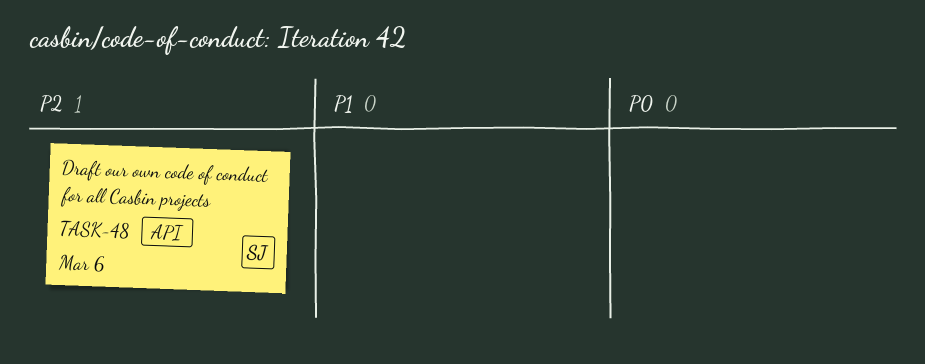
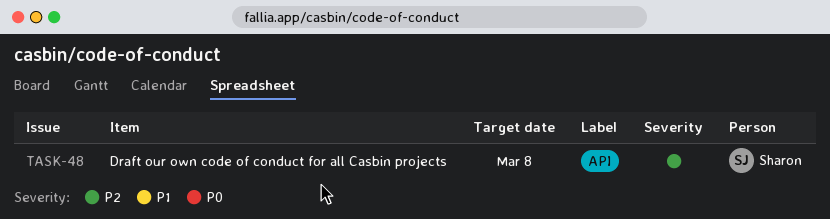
TASK-48, due: Mar 6 -> Mar 8

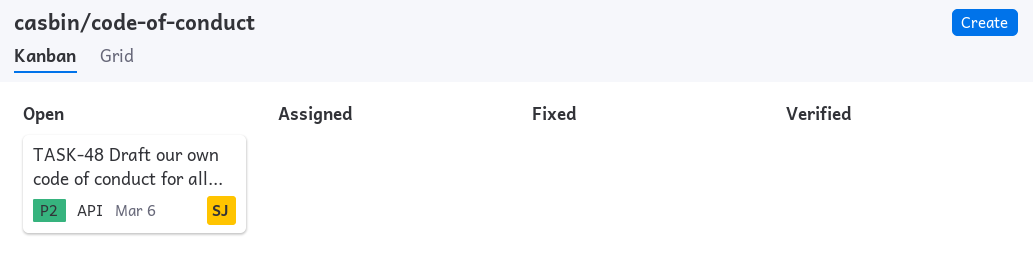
TASK-48, due: Mar 8 -> Mar 6

